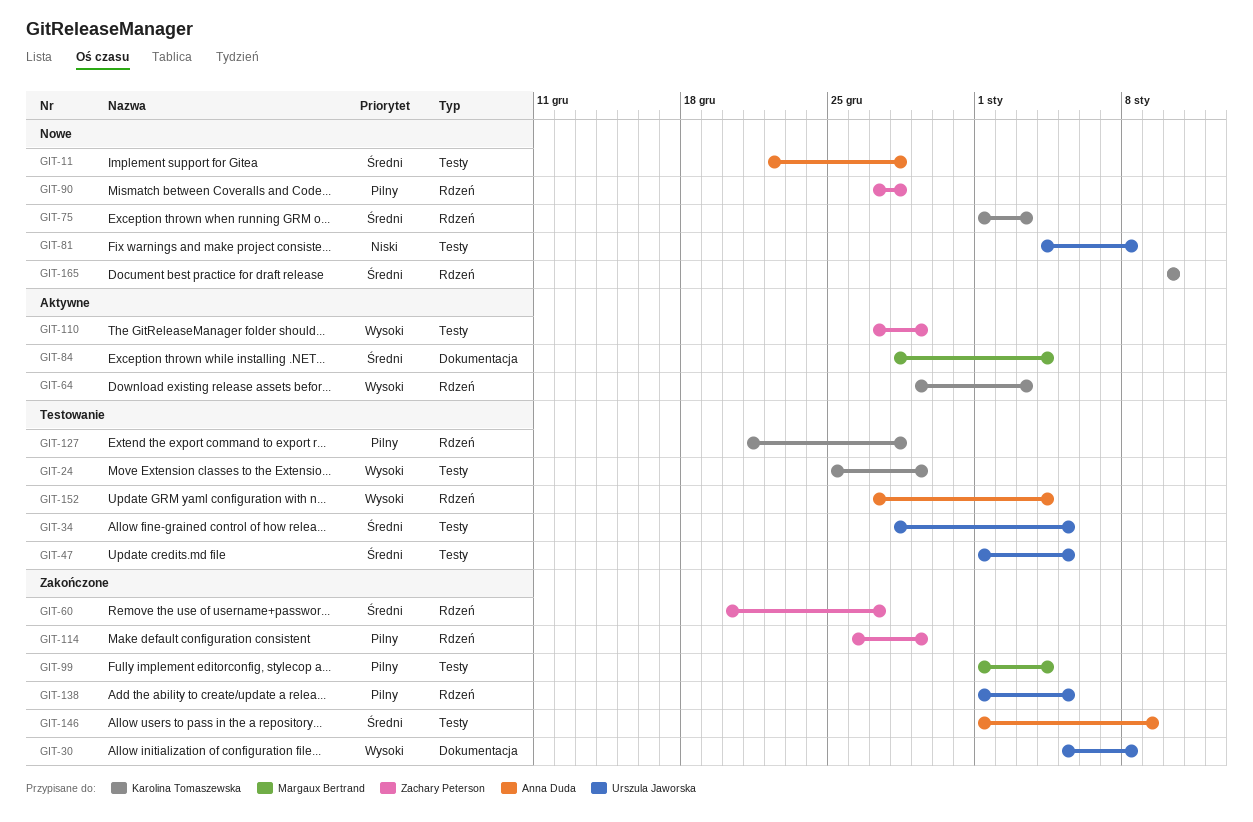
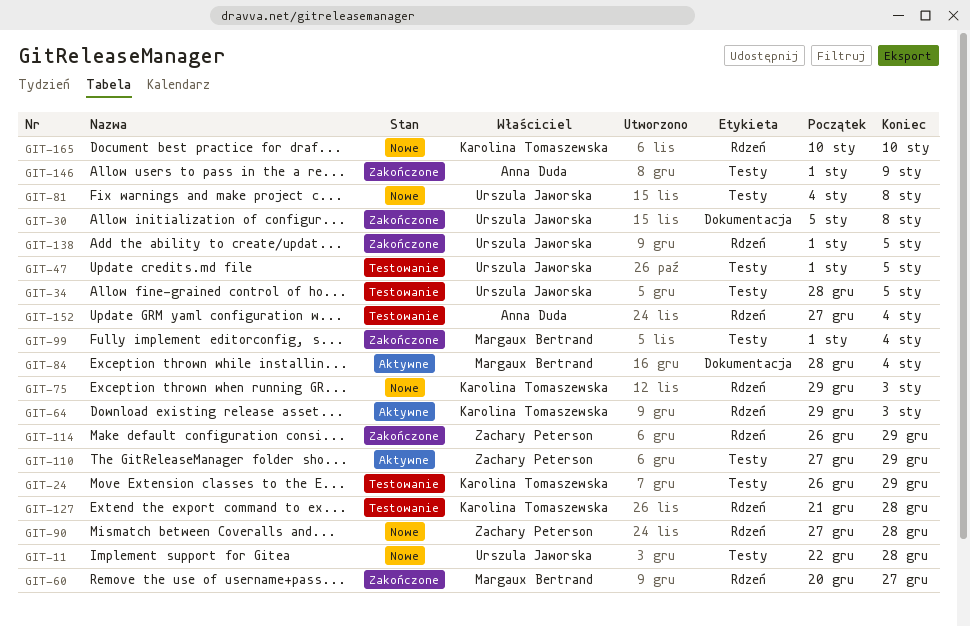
GIT-11, owner: Anna Duda -> Urszula Jaworska
GIT-24, start: Dec 25 -> Dec 26
GIT-60, owner: Zachary Peterson -> Margaux Bertrand
GIT-75, start: Jan 1 -> Dec 29

